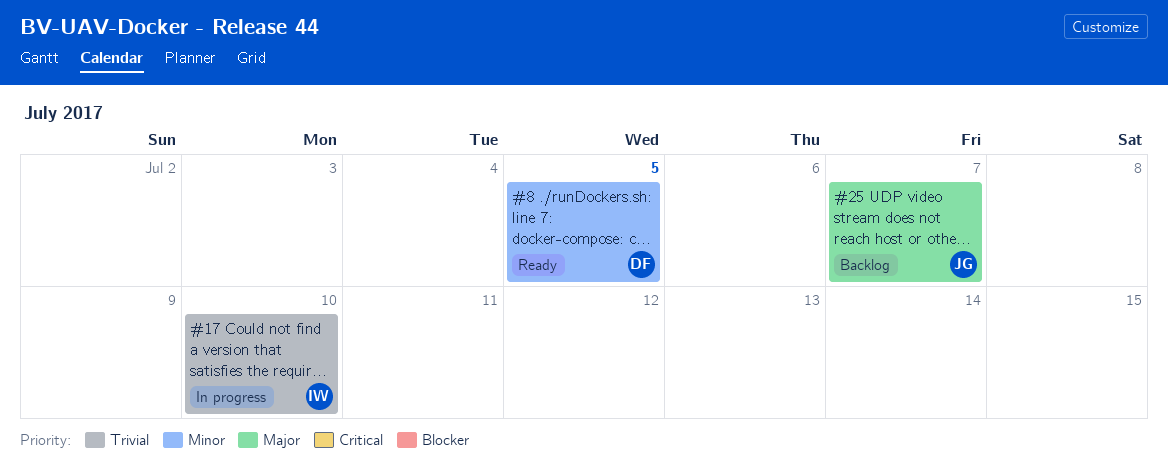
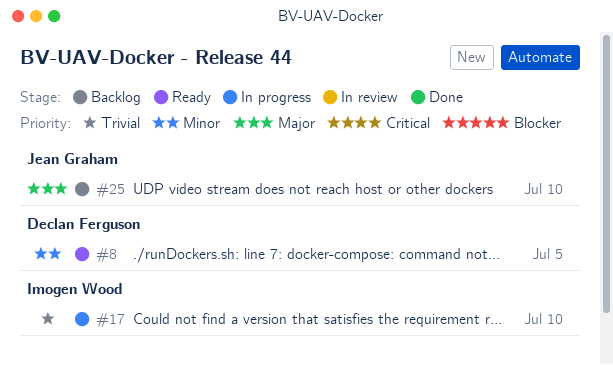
#25, due: Jul 7 -> Jul 10

